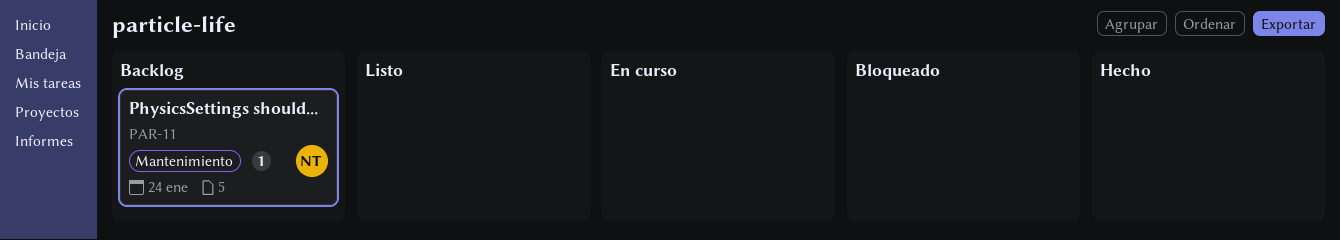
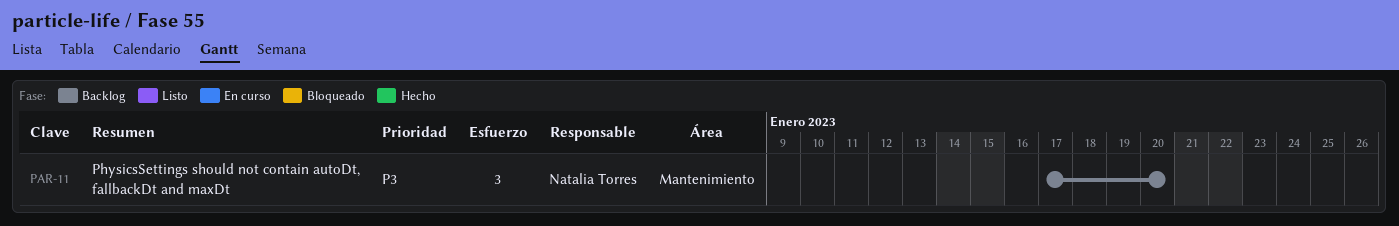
PAR-11, estimate: 1 -> 3
PAR-11, due: Jan 24 -> Jan 20

